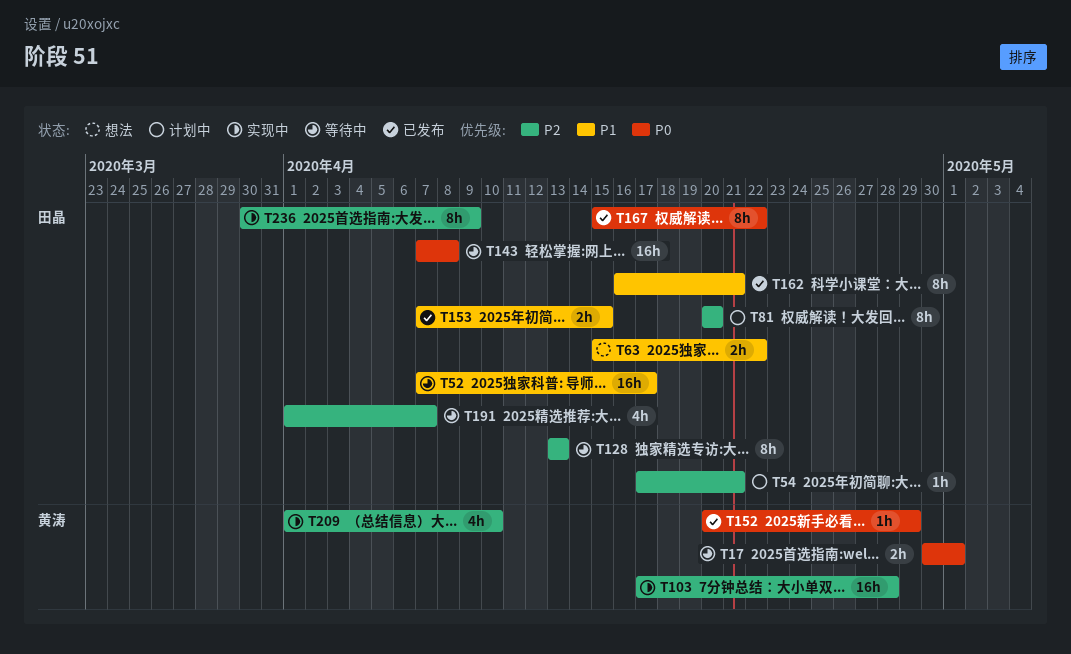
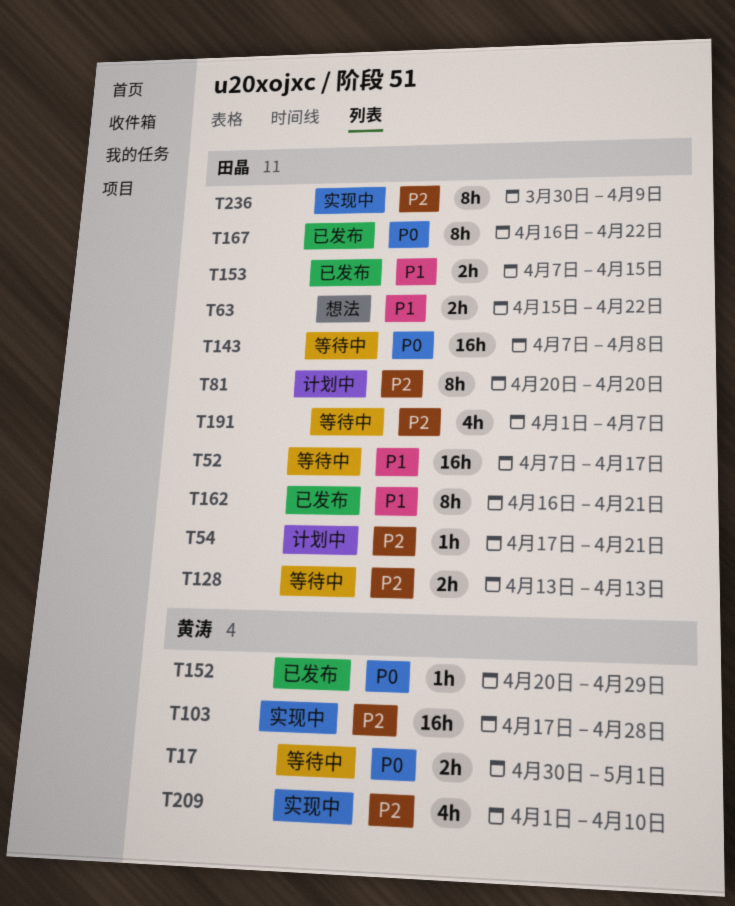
T128, estimate: 8h -> 2h
T167, start: Apr 15 -> Apr 16

